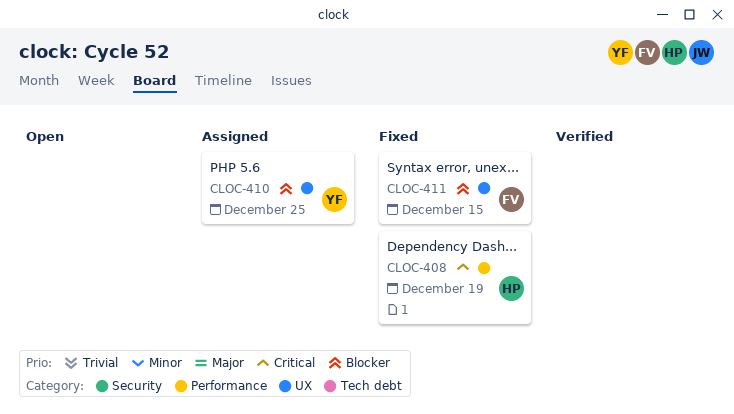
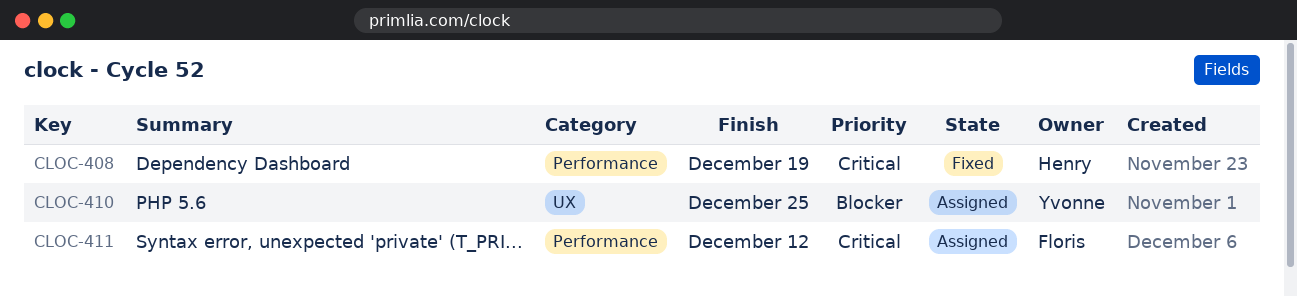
CLOC-411, status: Fixed -> Assigned
CLOC-411, priority: Blocker -> Critical
CLOC-411, label: UX -> Performance
CLOC-411, due: Dec 15 -> Dec 12

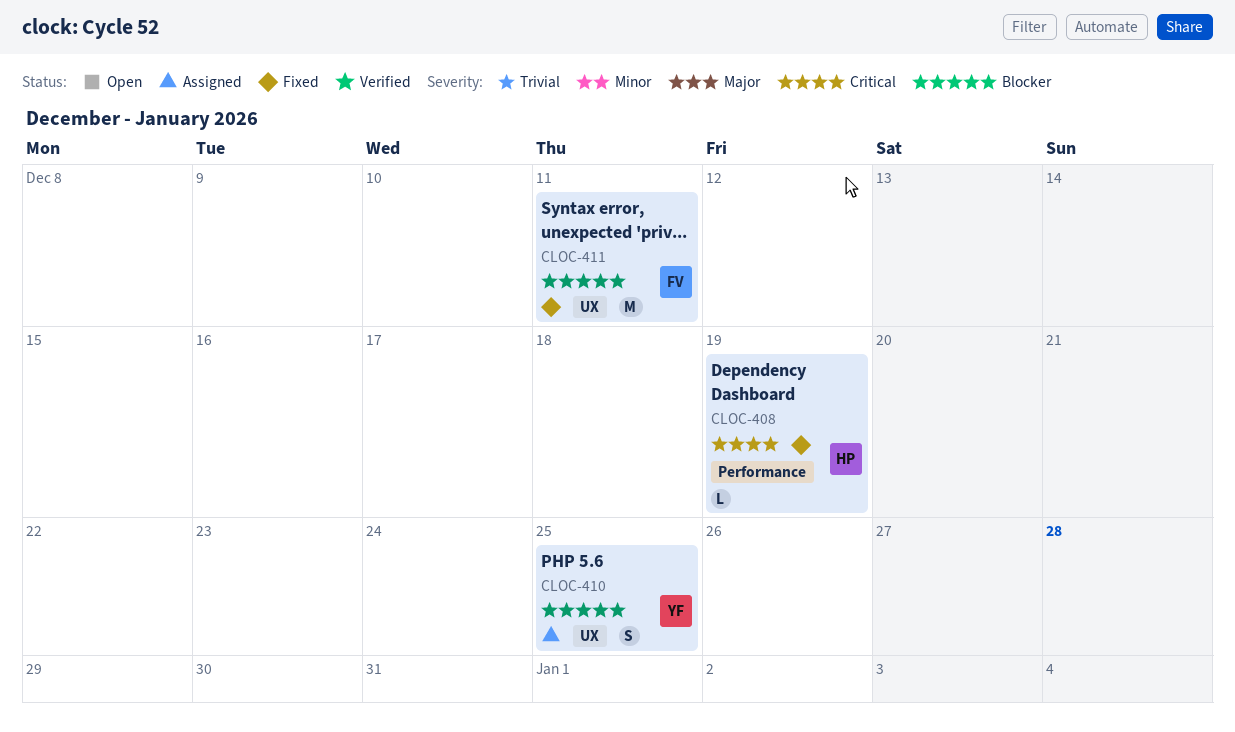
CLOC-411, status: Assigned -> Fixed
CLOC-411, priority: Critical -> Blocker
CLOC-411, label: Performance -> UX
CLOC-411, due: Dec 12 -> Dec 11

